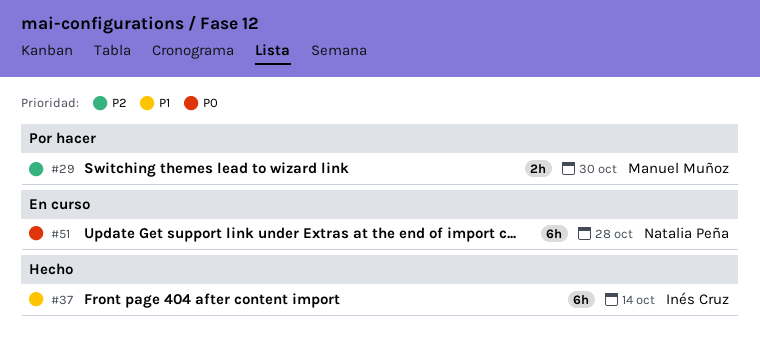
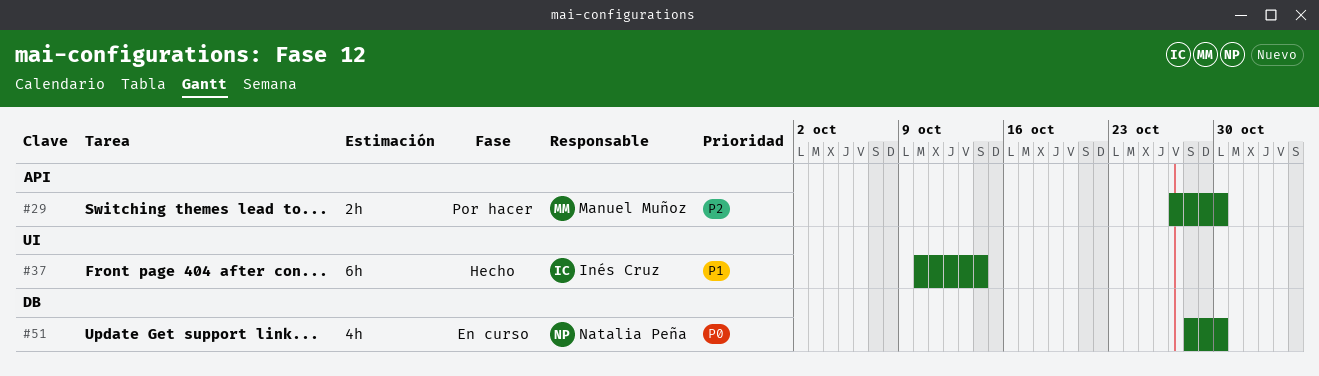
#51, estimate: 6h -> 4h
#51, due: Oct 28 -> Oct 30

